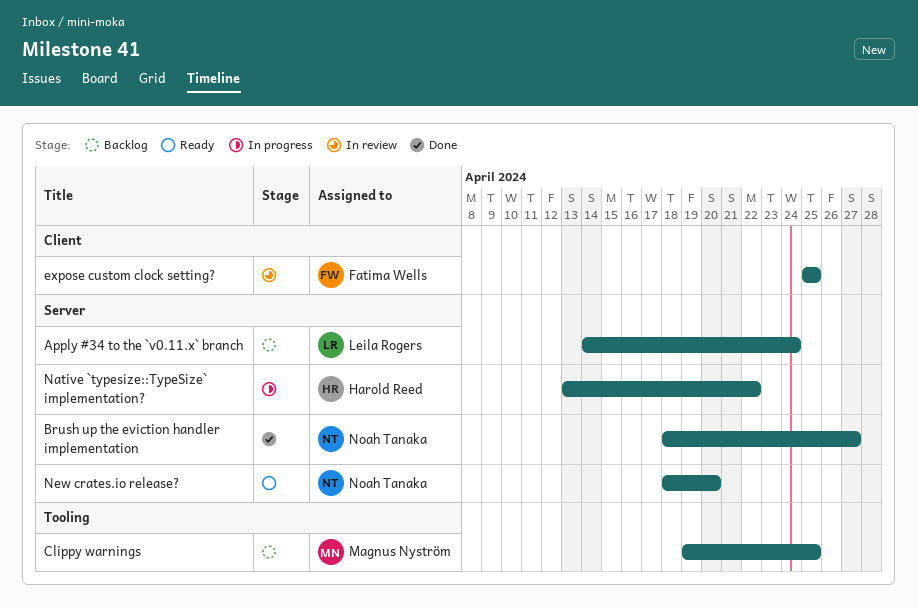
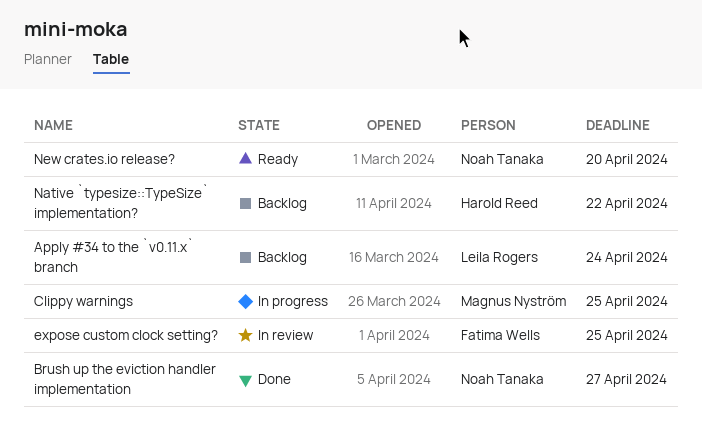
Clippy warnings, status: Backlog -> In progress
Native `typesize::TypeSize` implementation?, status: In progress -> Backlog

